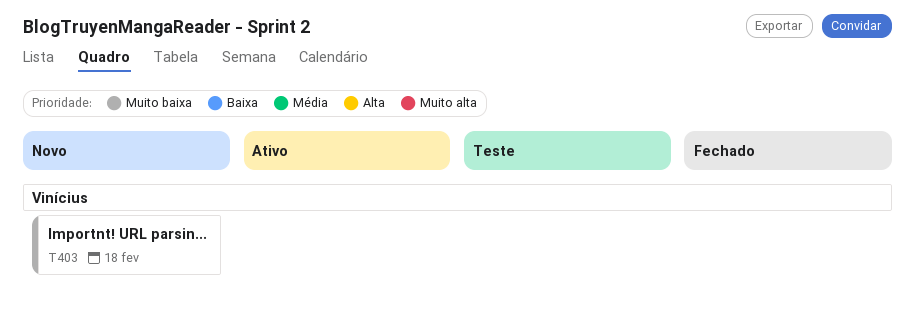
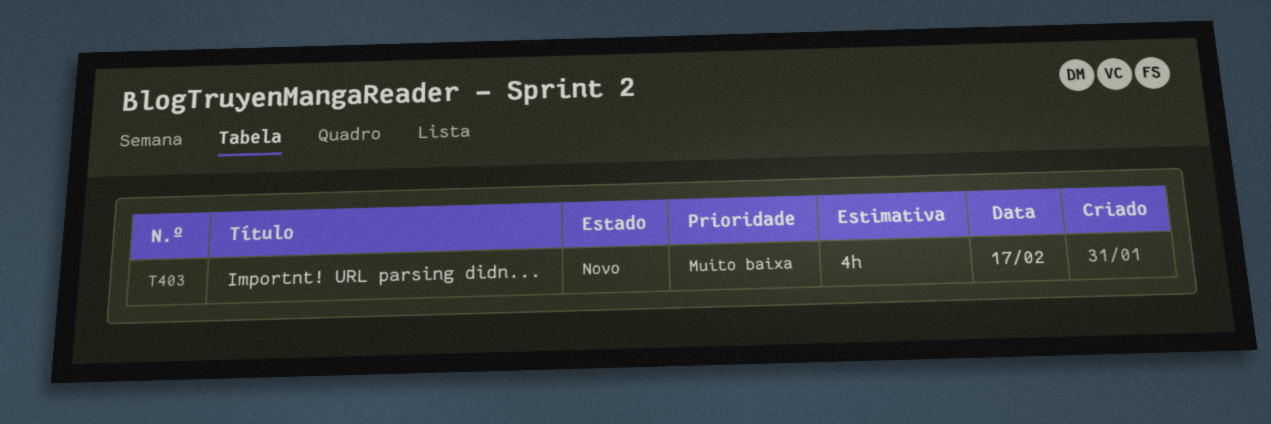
T403, day: Feb 18 -> Feb 17

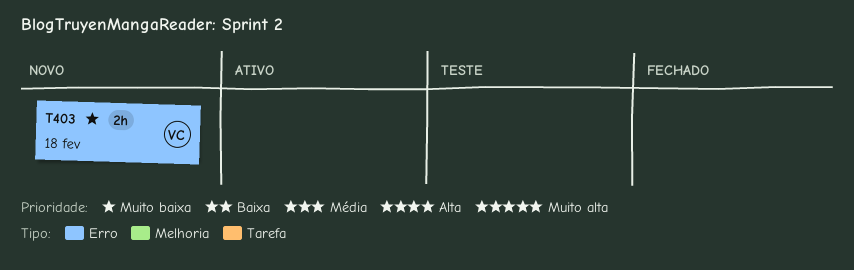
T403, estimate: 4h -> 2h
T403, day: Feb 17 -> Feb 18

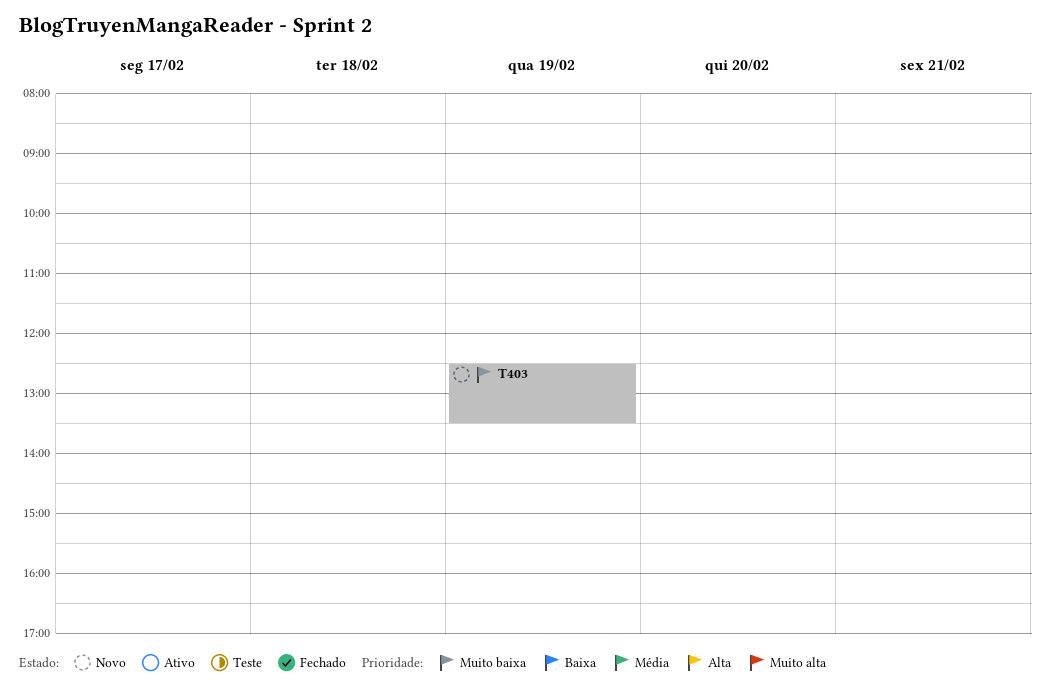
T403, day: Feb 18 -> Feb 19

